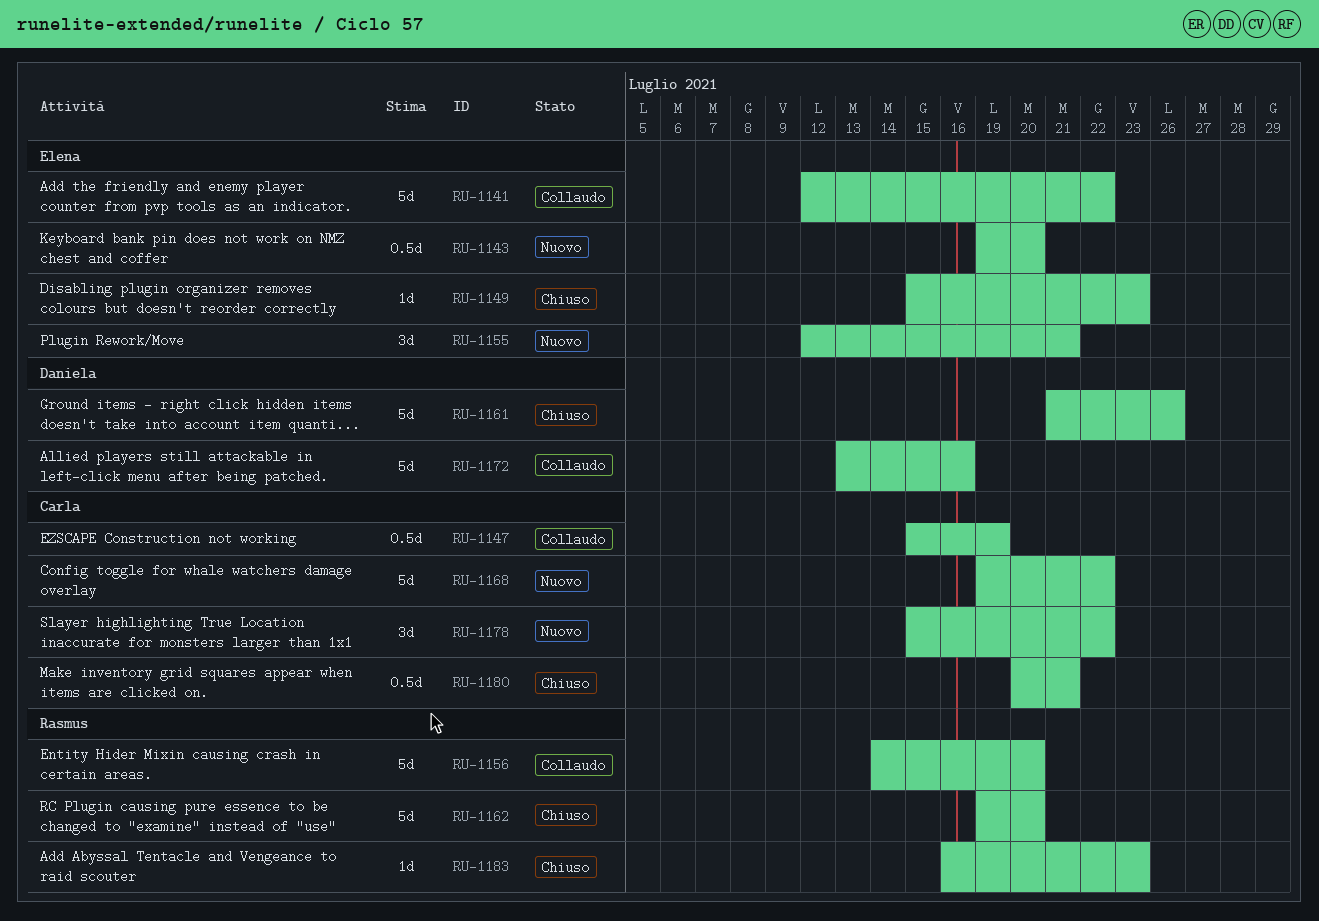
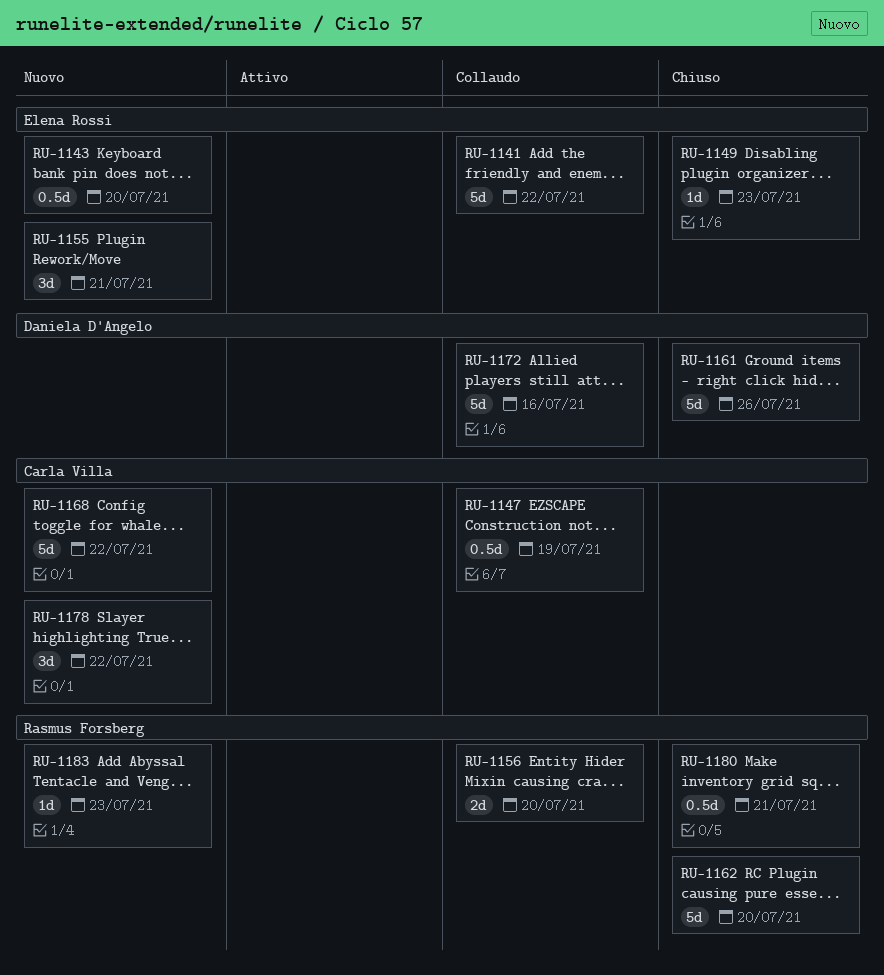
RU-1156, estimate: 5d -> 2d
RU-1180, owner: Carla Villa -> Rasmus Forsberg
RU-1183, status: Chiuso -> Nuovo

